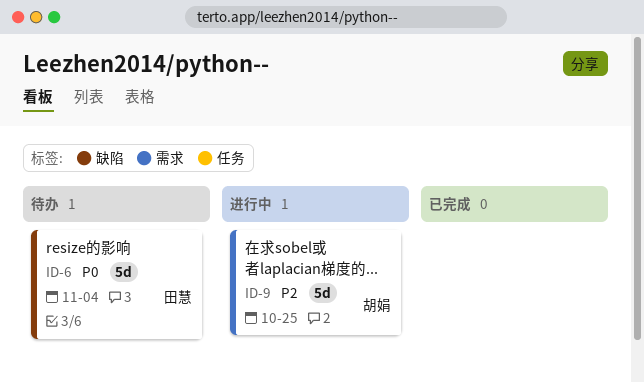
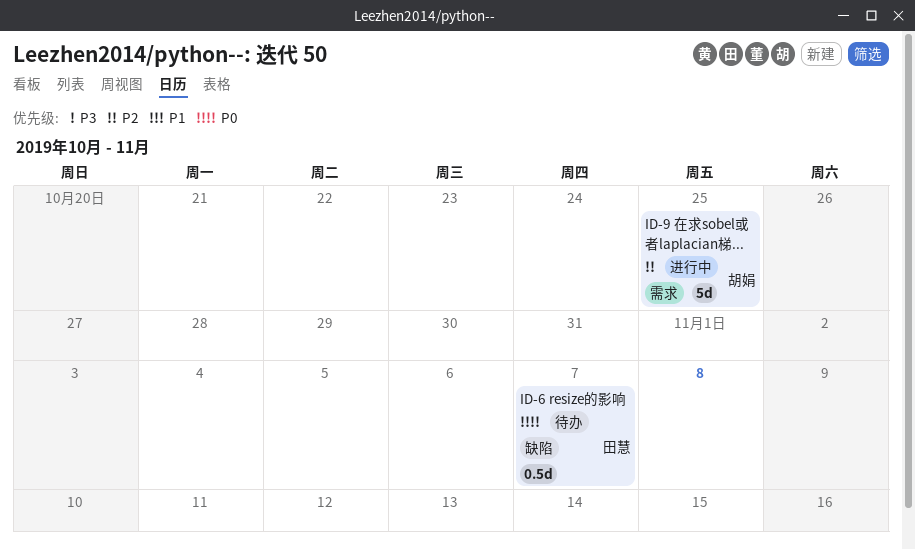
ID-6, estimate: 5d -> 0.5d
ID-6, due: Nov 4 -> Nov 7

